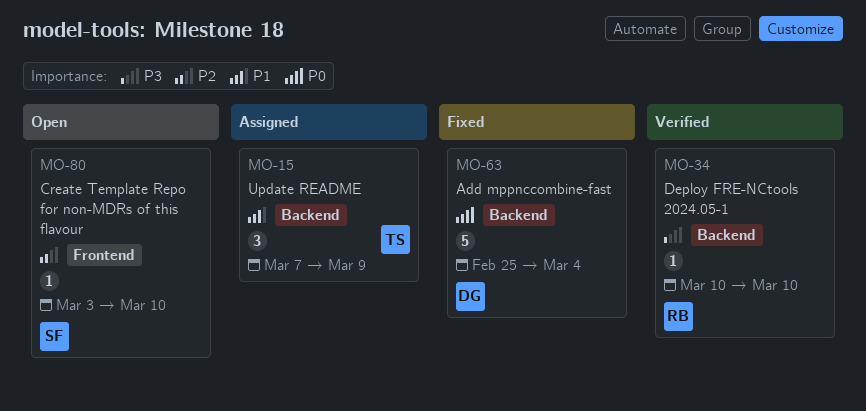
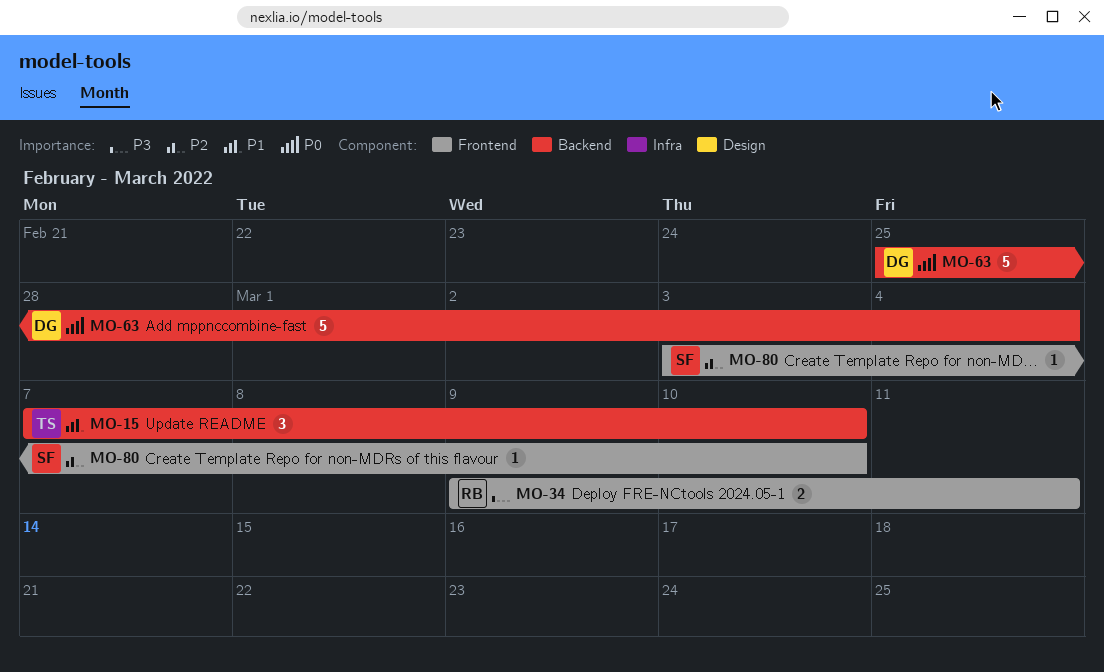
MO-15, due: Mar 9 -> Mar 10
MO-34, label: Backend -> Frontend
MO-34, estimate: 1 -> 2
MO-34, start: Mar 10 -> Mar 9
MO-34, due: Mar 10 -> Mar 11

